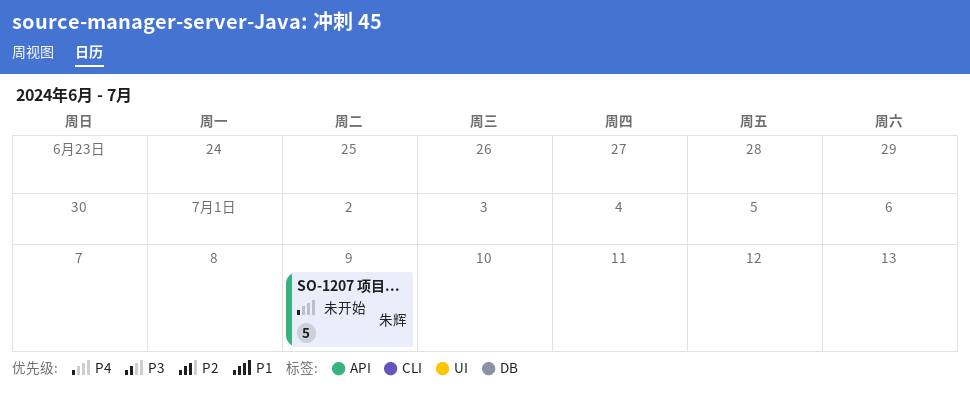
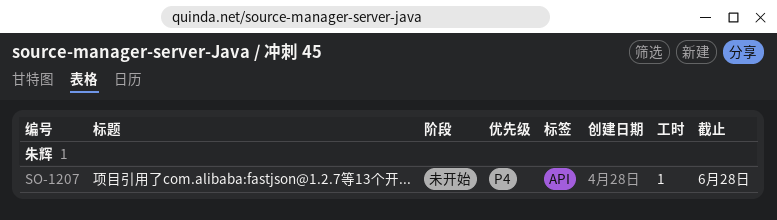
SO-1207, estimate: 5 -> 1
SO-1207, due: Jul 9 -> Jun 28

